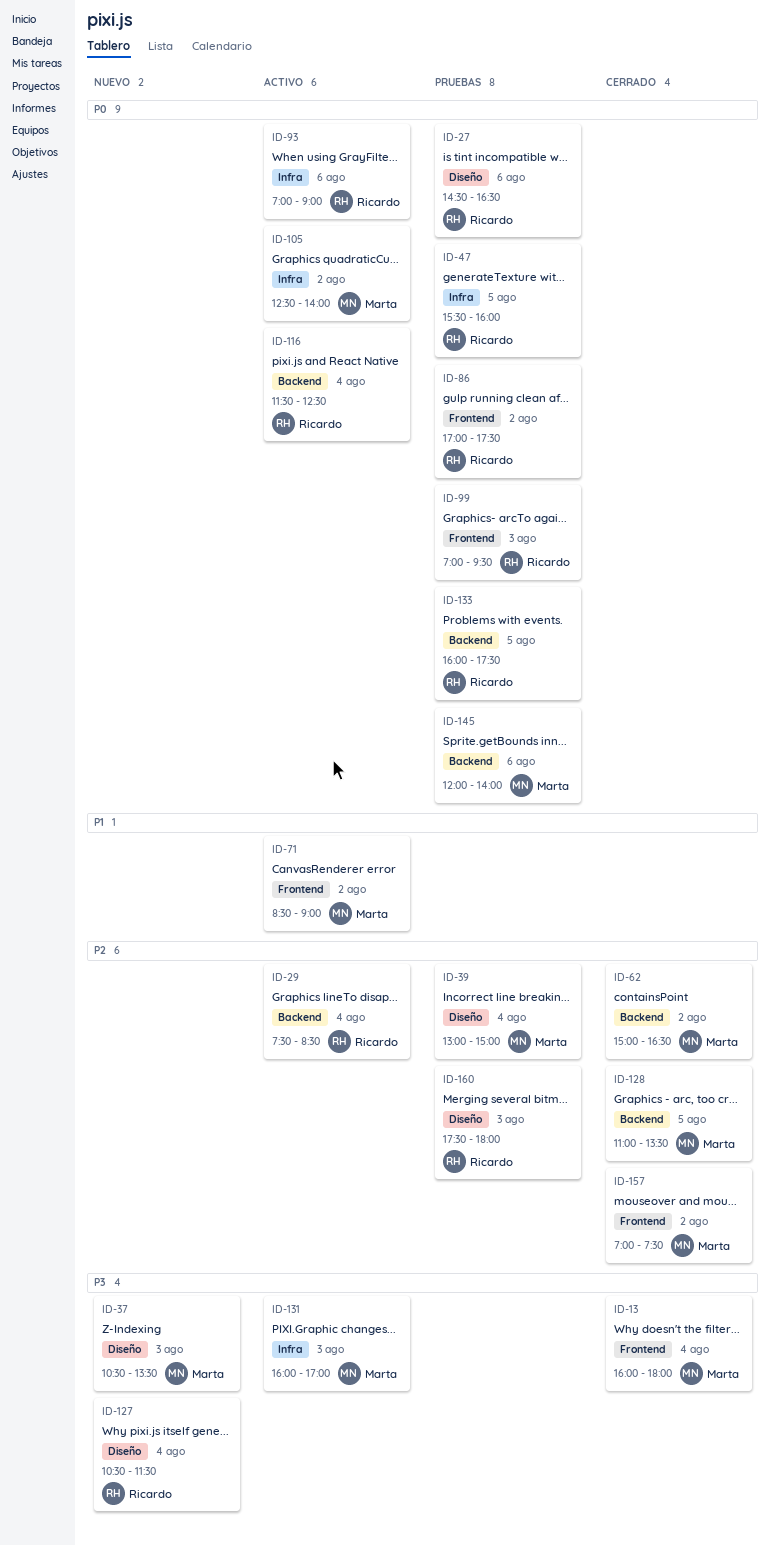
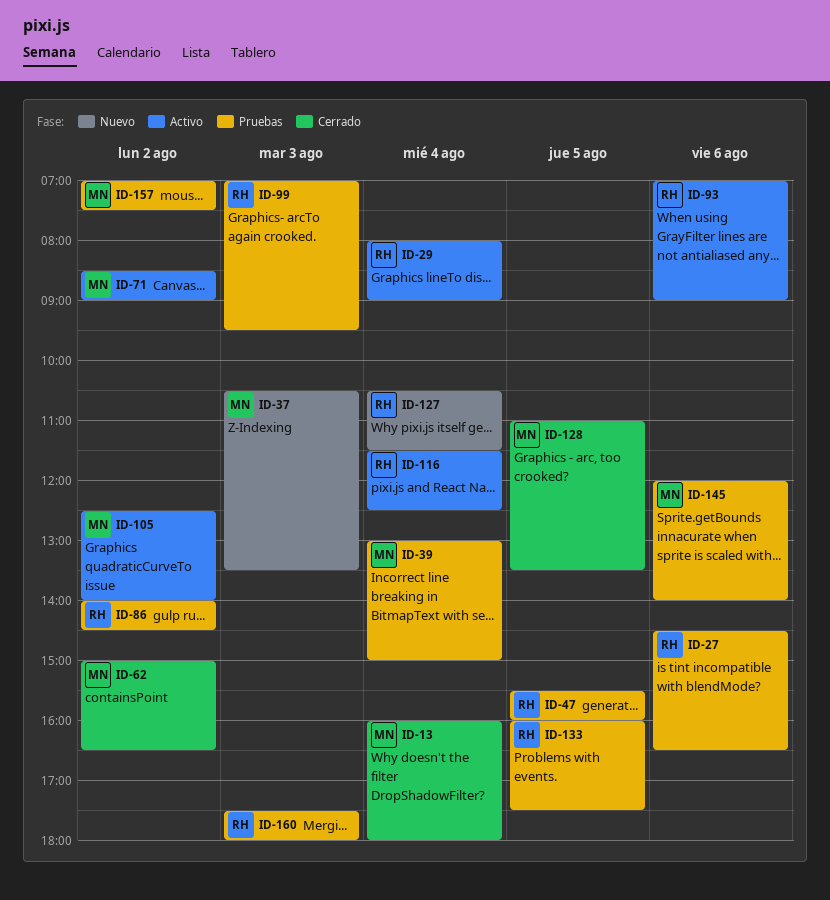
ID-29, begins: 07:30 -> 08:00
ID-29, ends: 08:30 -> 09:00
ID-86, begins: 17:00 -> 14:00
ID-86, ends: 17:30 -> 14:30
ID-131: present -> none
ID-157, status: Cerrado -> Pruebas

